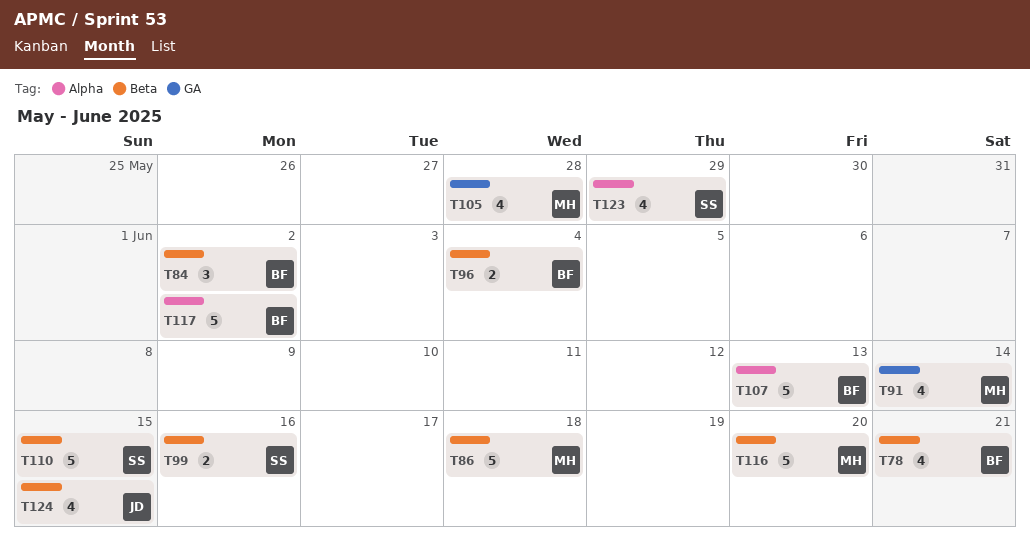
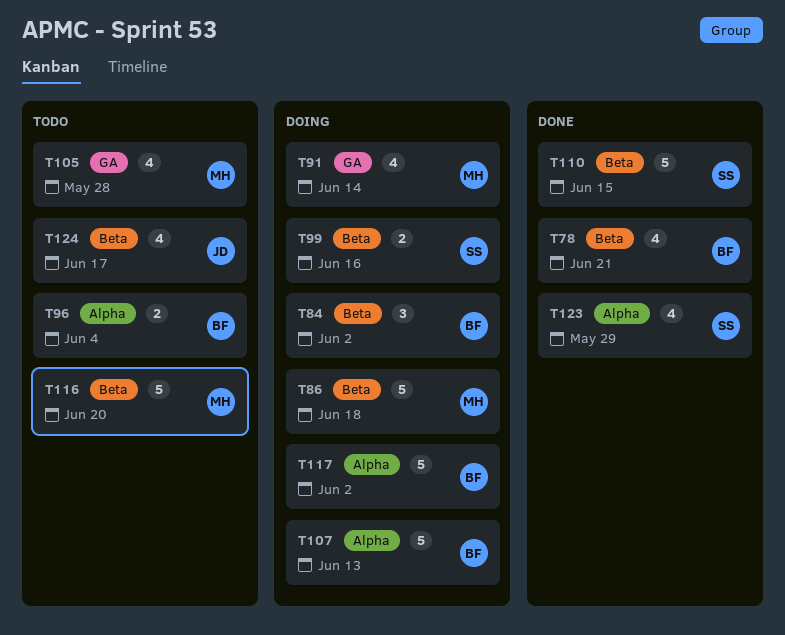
T96, label: Beta -> Alpha
T124, due: Jun 15 -> Jun 17

